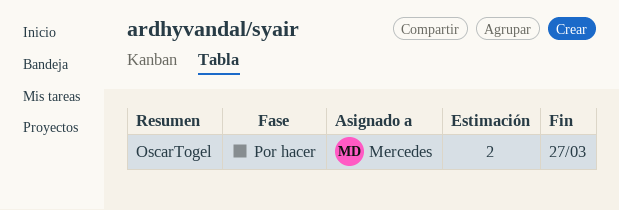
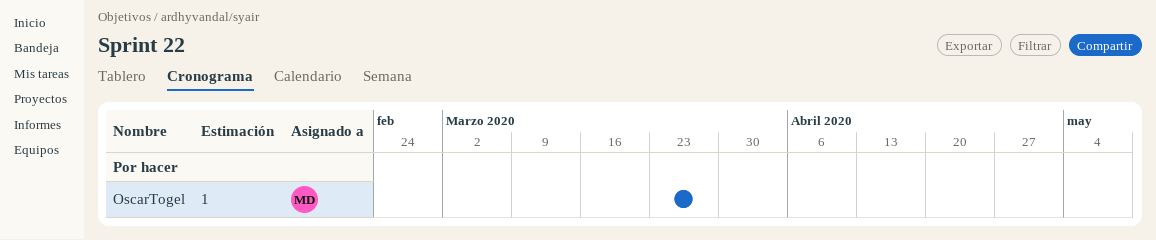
OscarTogel, estimate: 2 -> 1

